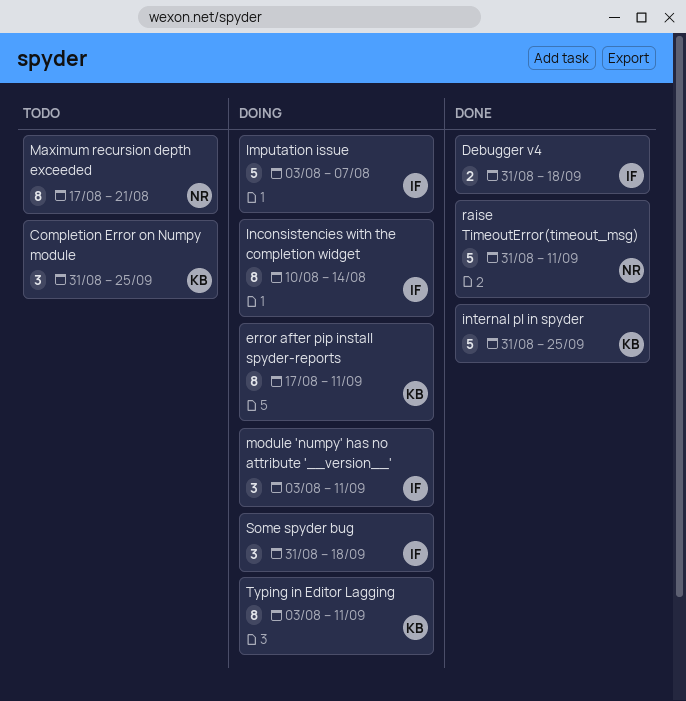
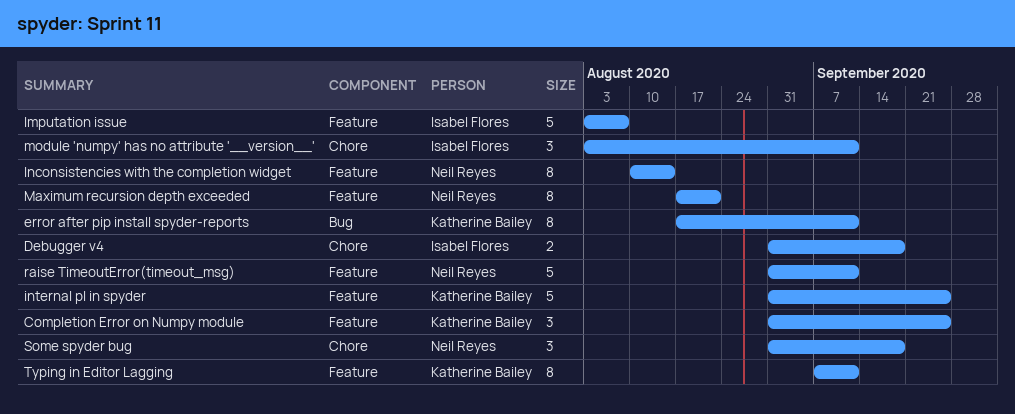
Inconsistencies with the completion widget, owner: Isabel Flores -> Neil Reyes
Some spyder bug, owner: Isabel Flores -> Neil Reyes
Typing in Editor Lagging, start: Aug 3 -> Sep 7

